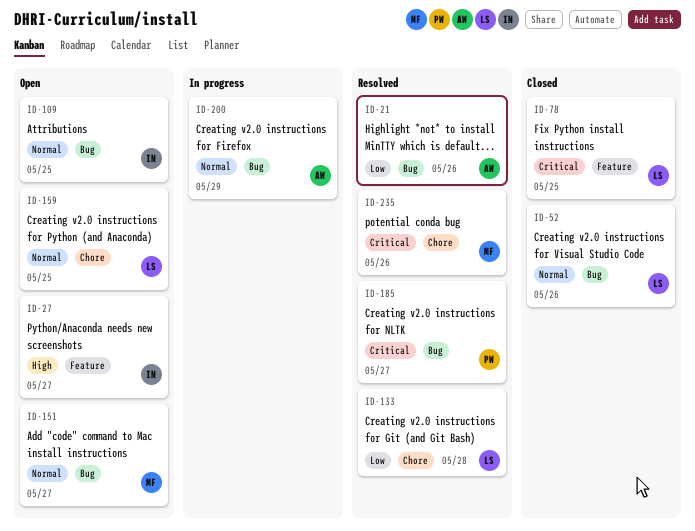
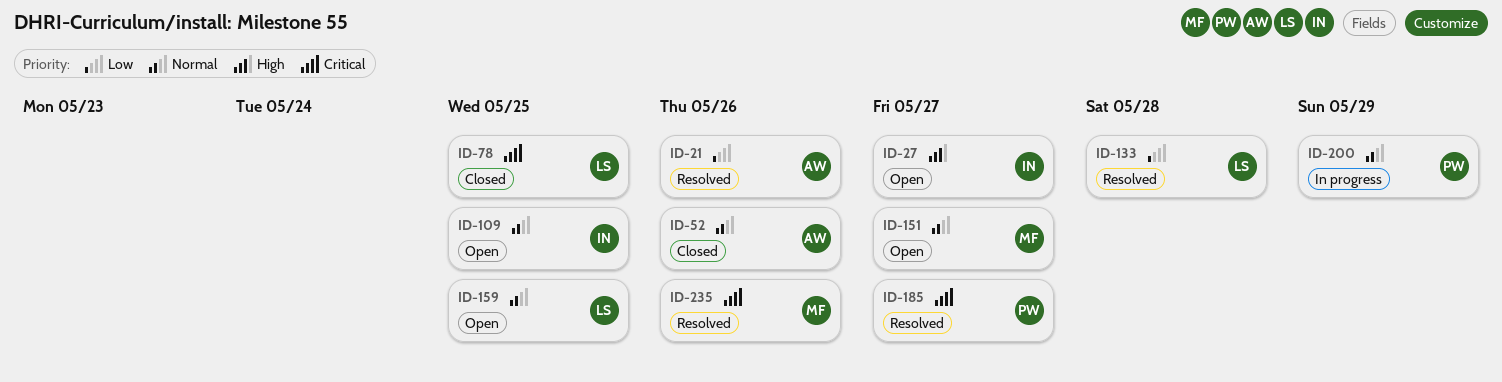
ID-52, owner: LS -> AW
ID-200, owner: AW -> PW

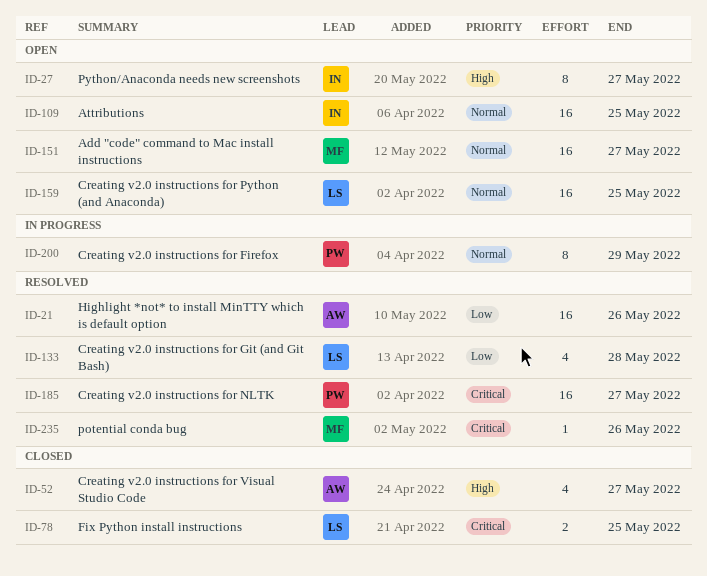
ID-52, priority: Normal -> High
ID-52, due: May 26 -> May 27

